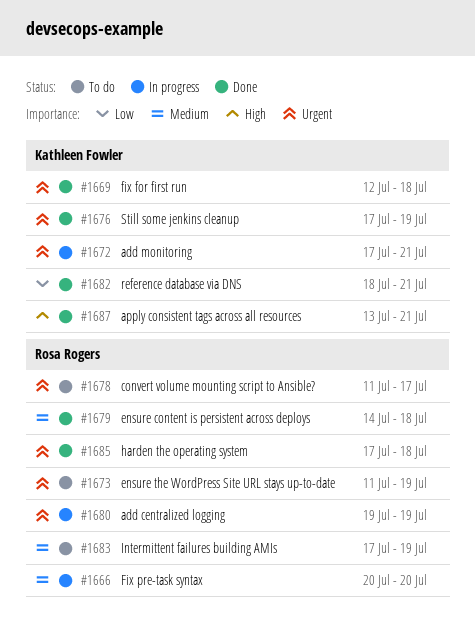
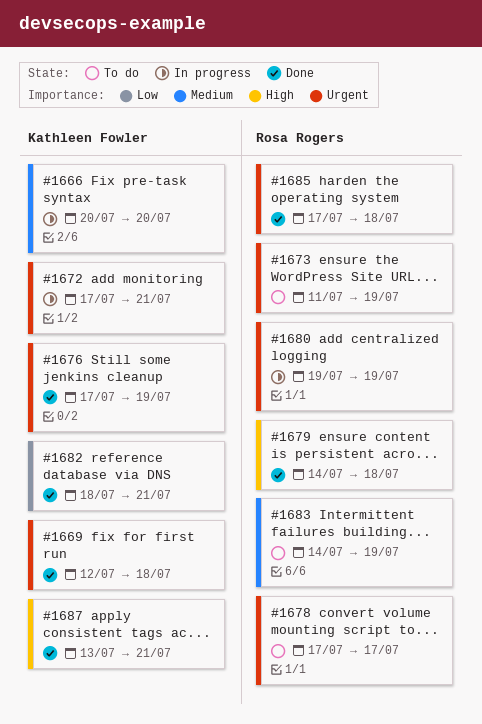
#1666, owner: Rosa Rogers -> Kathleen Fowler
#1678, start: Jul 11 -> Jul 17
#1679, priority: Medium -> High
#1683, start: Jul 17 -> Jul 14

